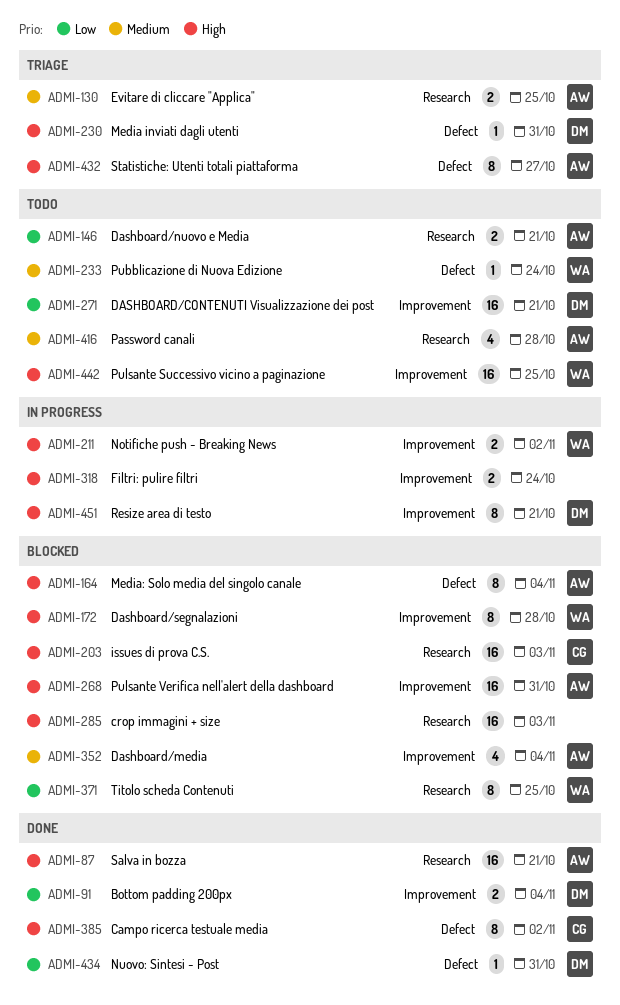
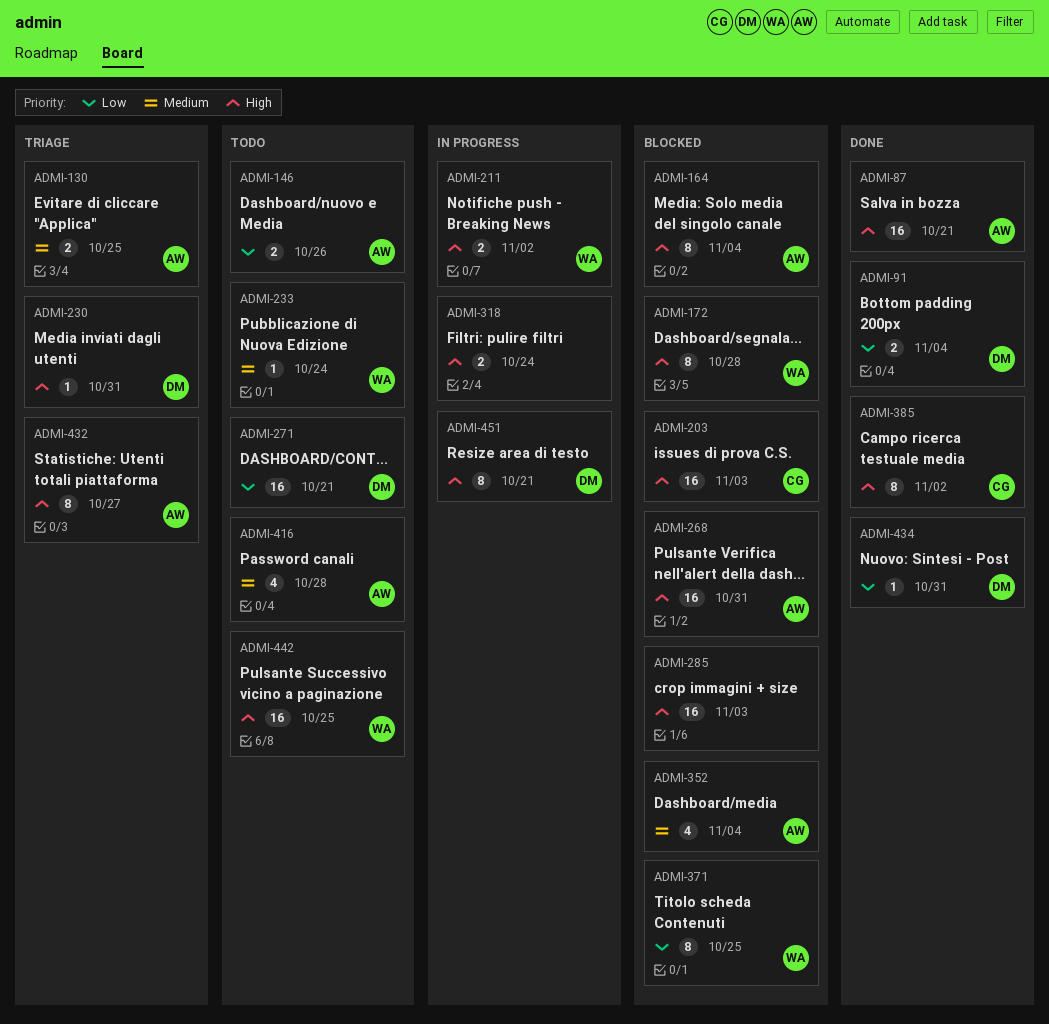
ADMI-146, due: Oct 21 -> Oct 26

